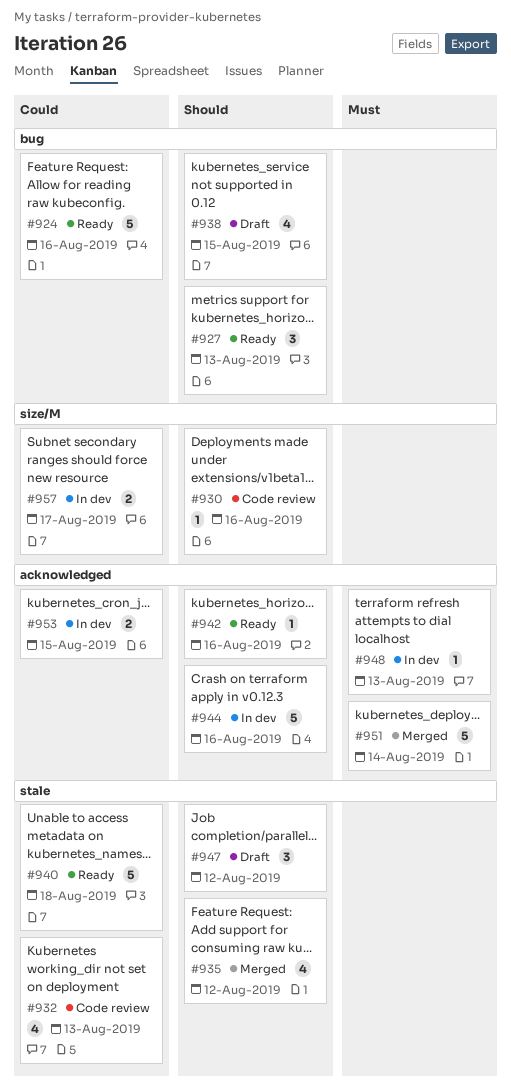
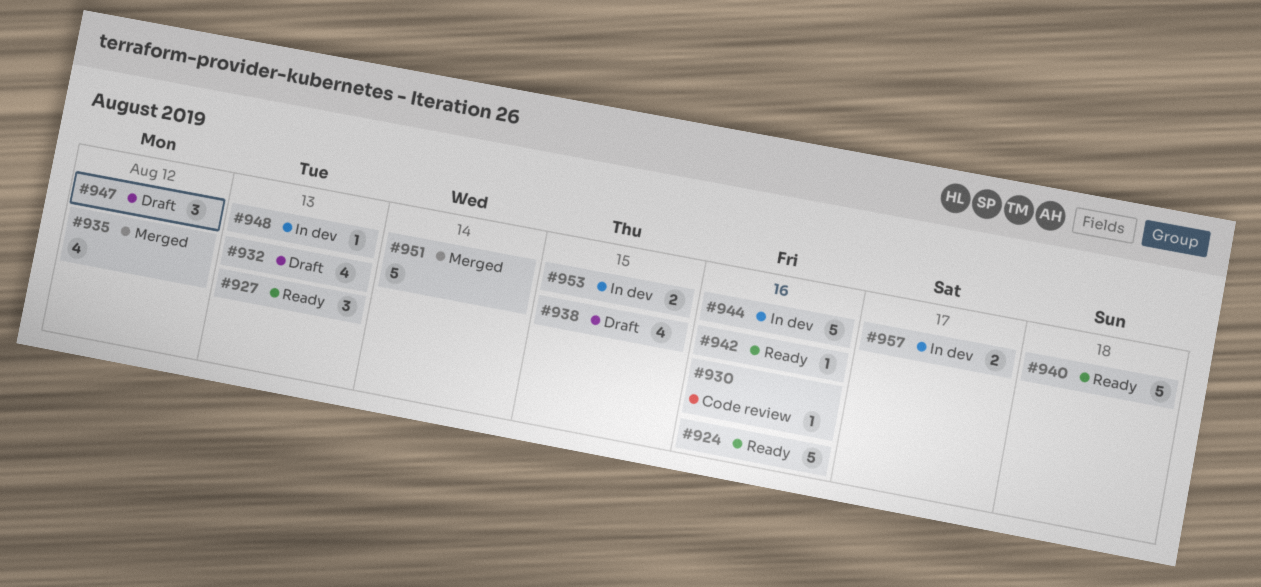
#932, status: Code review -> Draft

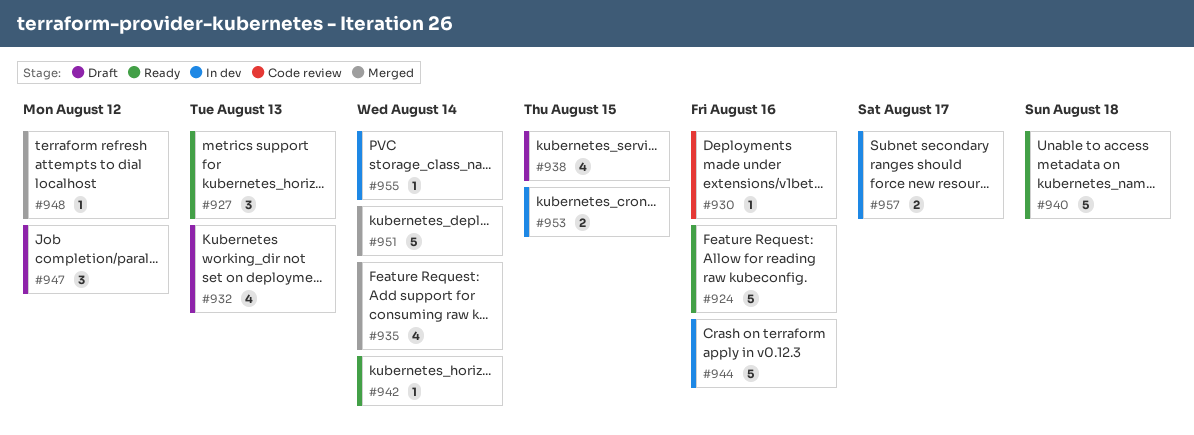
#935, due: Aug 12 -> Aug 14
#942, due: Aug 16 -> Aug 14
#948, status: In dev -> Merged
#948, due: Aug 13 -> Aug 12
#955: none -> present

